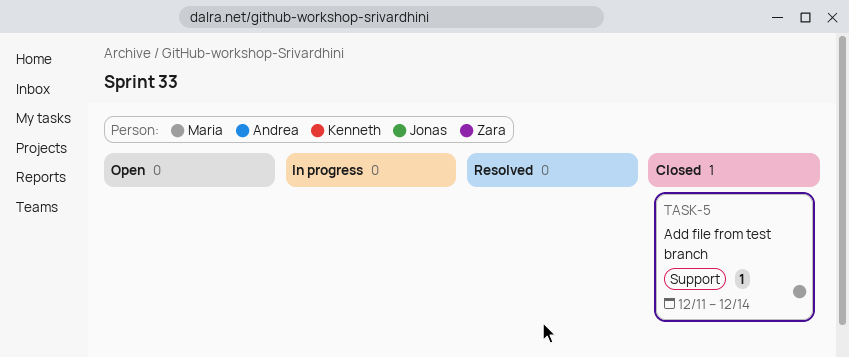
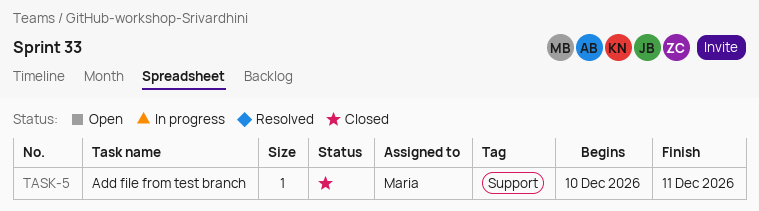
TASK-5, start: Dec 11 -> Dec 10
TASK-5, due: Dec 14 -> Dec 11

